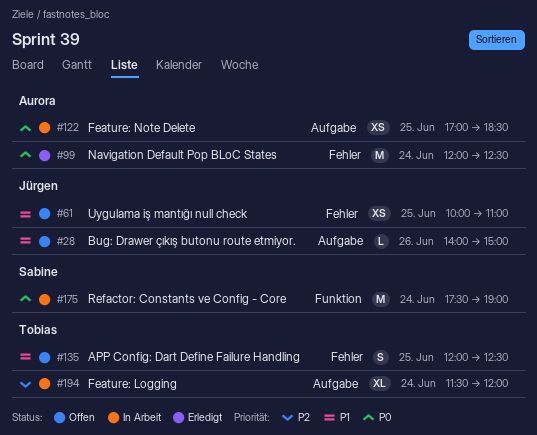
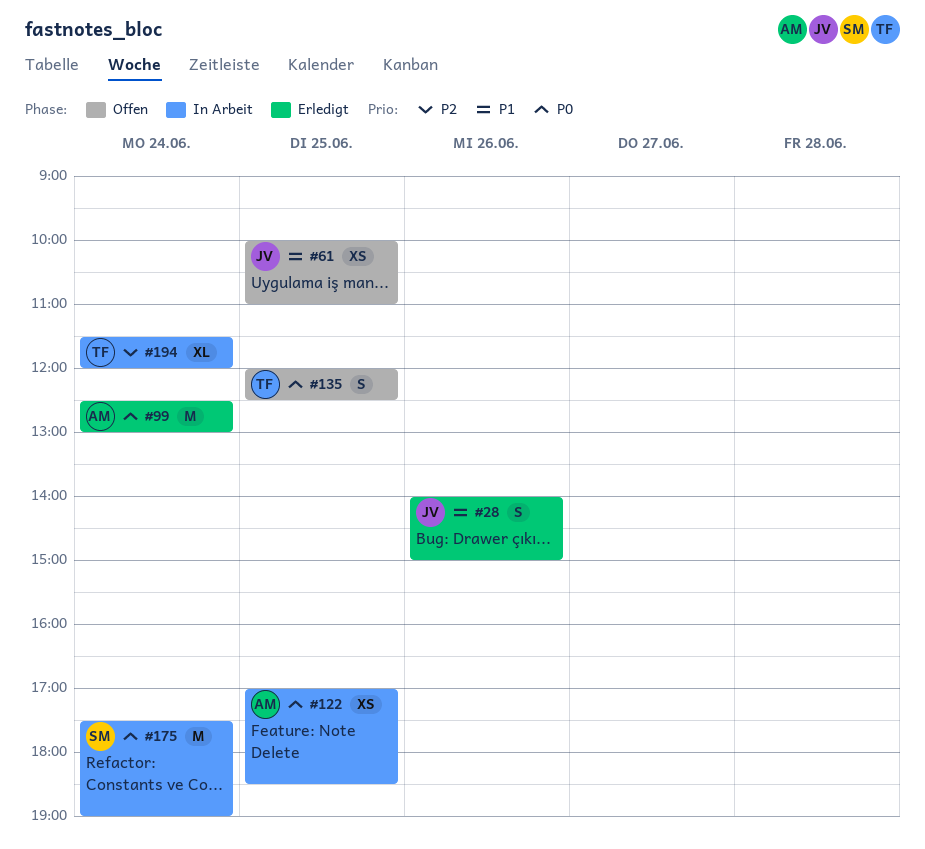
#28, status: Offen -> Erledigt
#28, estimate: L -> S
#99, begins: 12:00 -> 12:30
#99, ends: 12:30 -> 13:00
#135, priority: P1 -> P0

